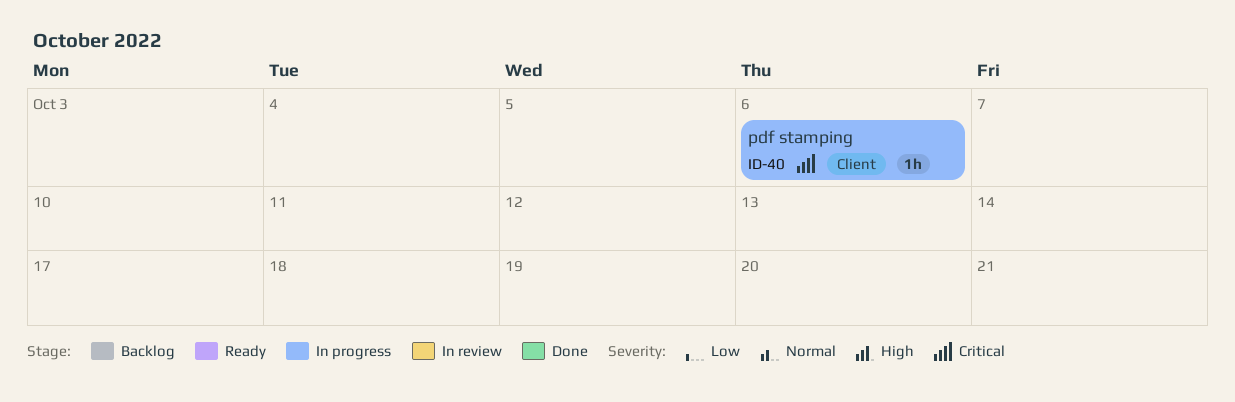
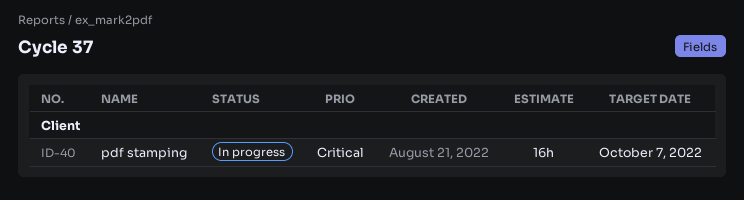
ID-40, estimate: 1h -> 16h
ID-40, due: Oct 6 -> Oct 7

